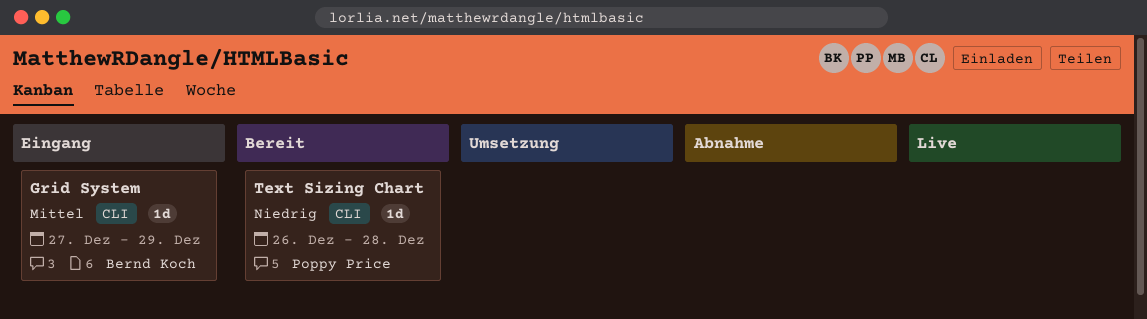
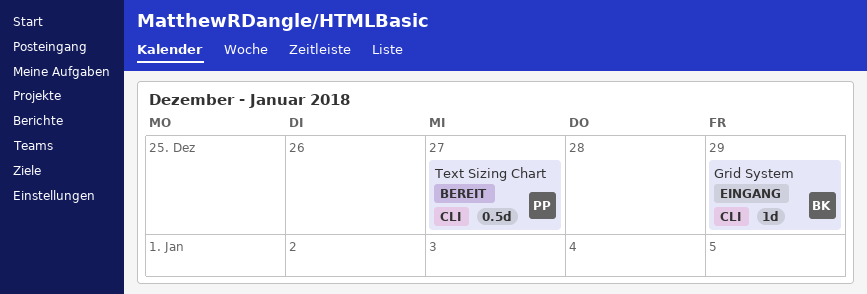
Text Sizing Chart, estimate: 1d -> 0.5d
Text Sizing Chart, due: Dec 28 -> Dec 27

